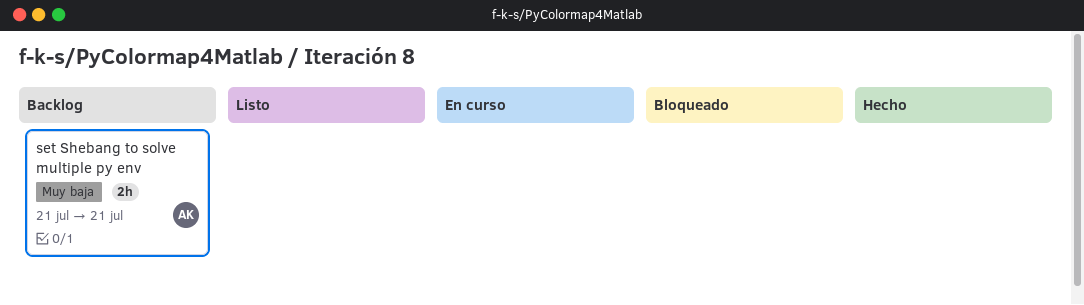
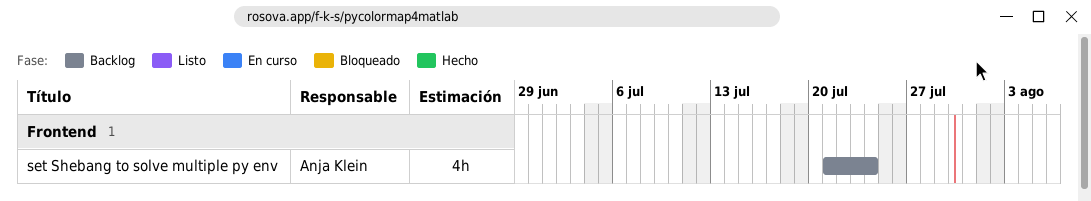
set Shebang to solve multiple py env, estimate: 2h -> 4h
set Shebang to solve multiple py env, due: Jul 21 -> Jul 24

